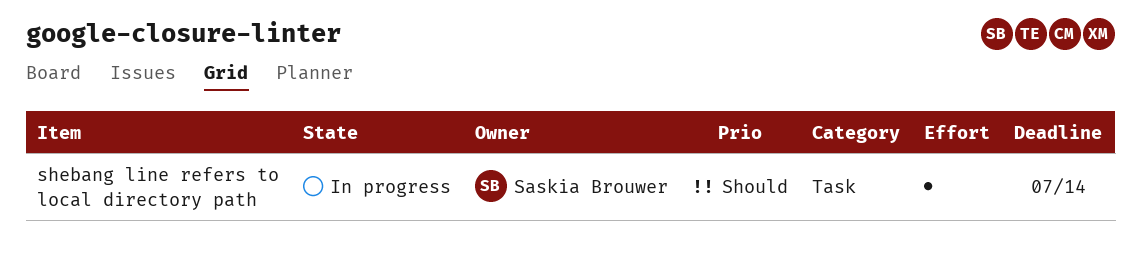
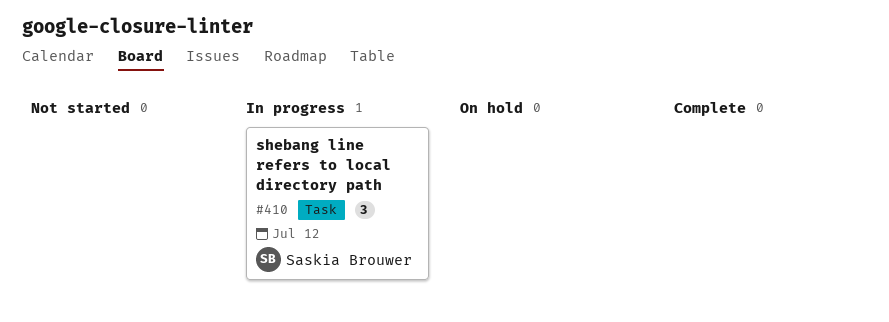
shebang line refers to local directory path, estimate: 1 -> 3
shebang line refers to local directory path, due: Jul 14 -> Jul 12

